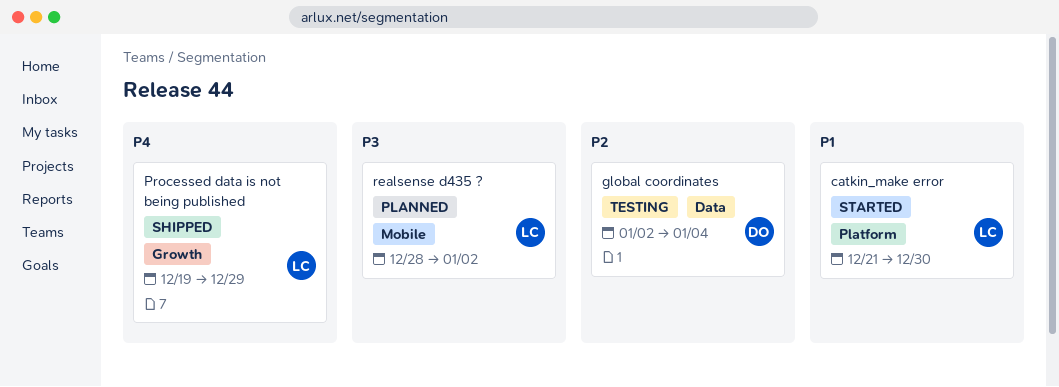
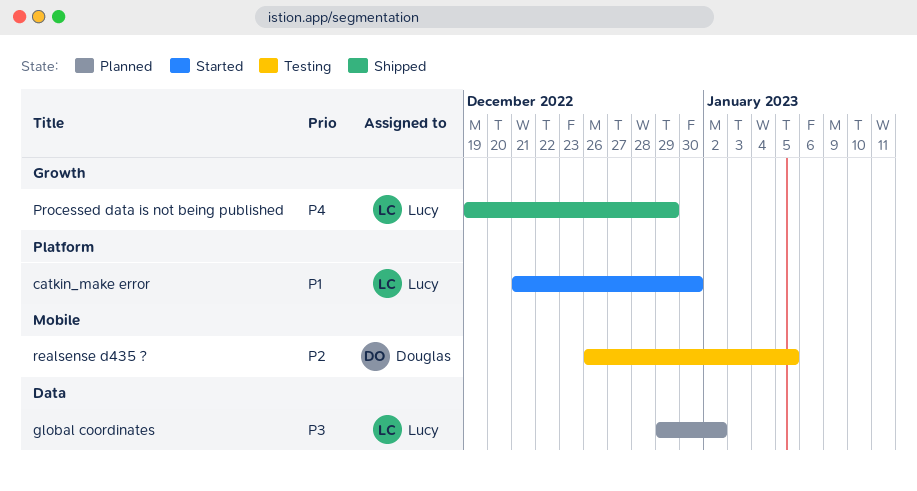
global coordinates, status: Testing -> Planned
global coordinates, owner: Douglas -> Lucy
global coordinates, priority: P2 -> P3
global coordinates, start: Jan 2 -> Dec 29
global coordinates, due: Jan 4 -> Jan 2
realsense d435 ?, status: Planned -> Testing
realsense d435 ?, owner: Lucy -> Douglas
realsense d435 ?, priority: P3 -> P2
realsense d435 ?, start: Dec 28 -> Dec 26
realsense d435 ?, due: Jan 2 -> Jan 5

